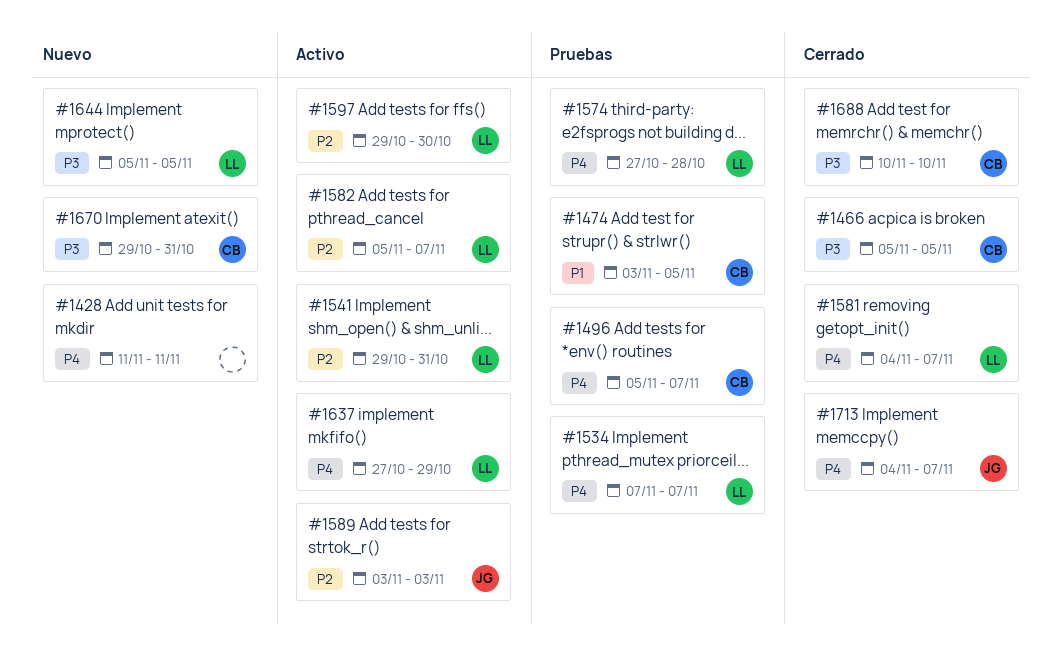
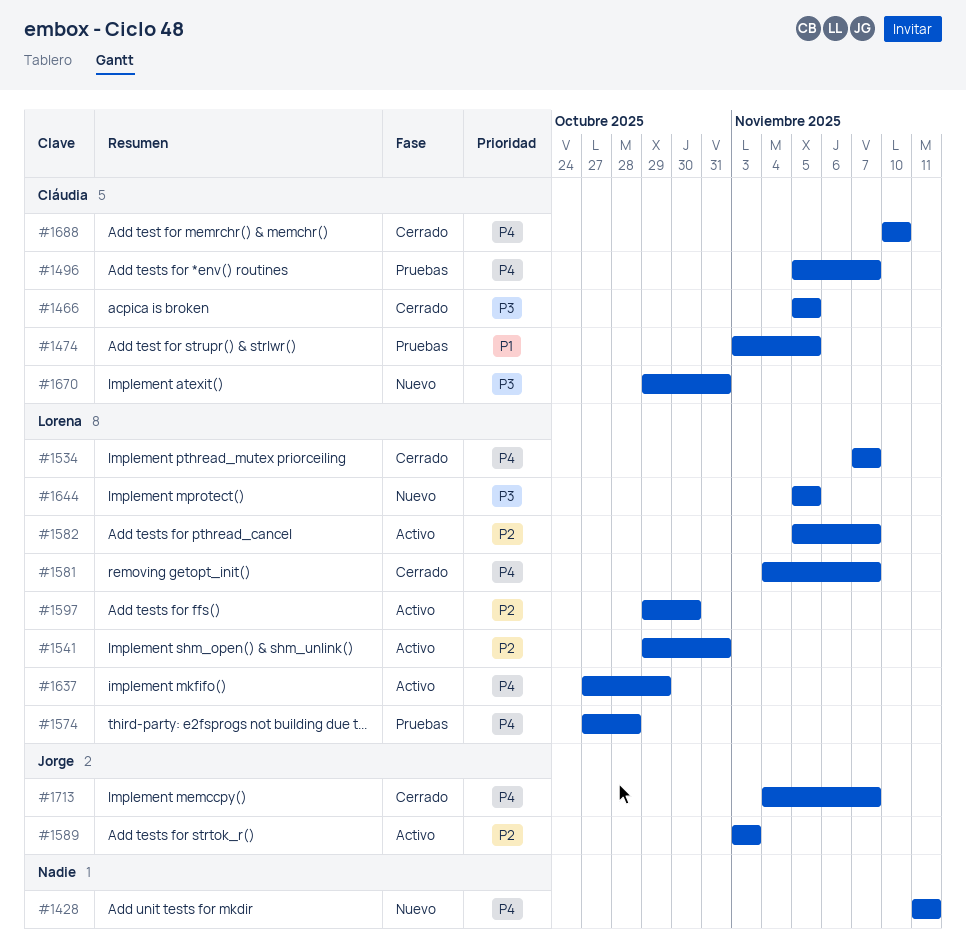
#1534, status: Pruebas -> Cerrado
#1688, priority: P3 -> P4

